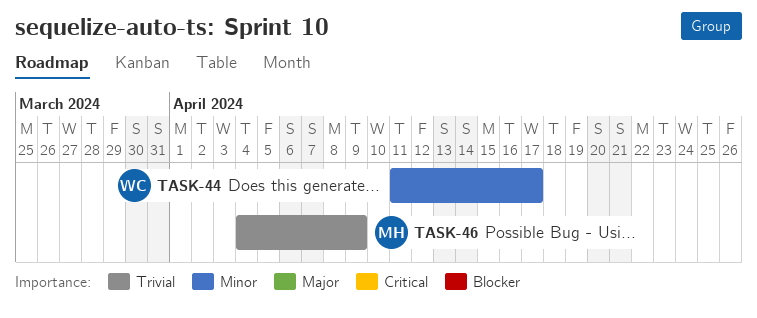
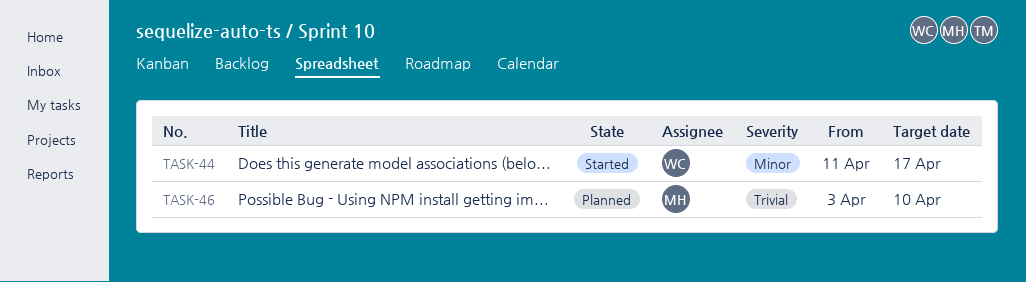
TASK-46, start: Apr 4 -> Apr 3
TASK-46, due: Apr 9 -> Apr 10

